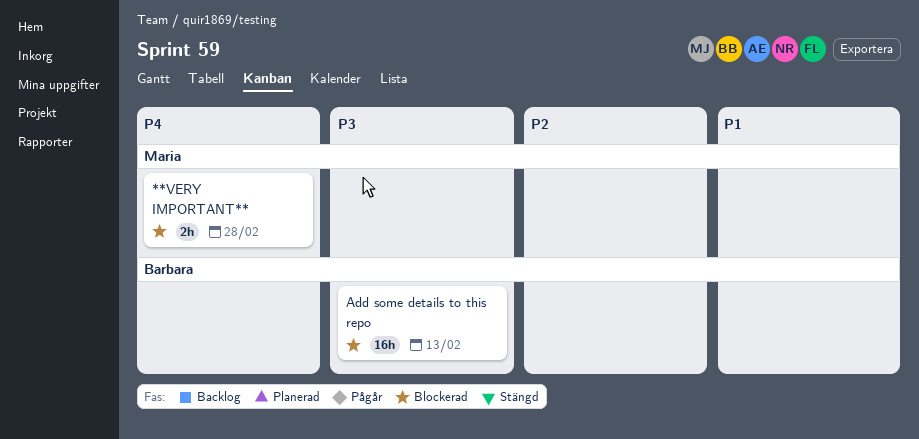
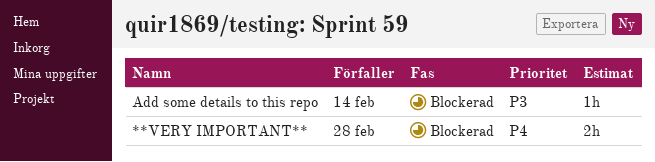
Add some details to this repo, estimate: 16h -> 1h
Add some details to this repo, due: Feb 13 -> Feb 14

